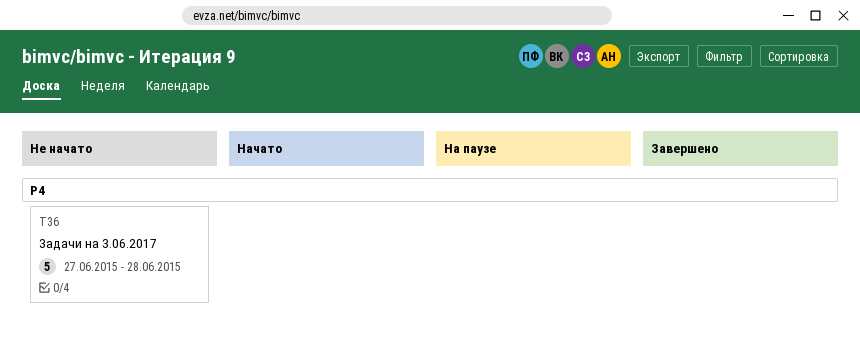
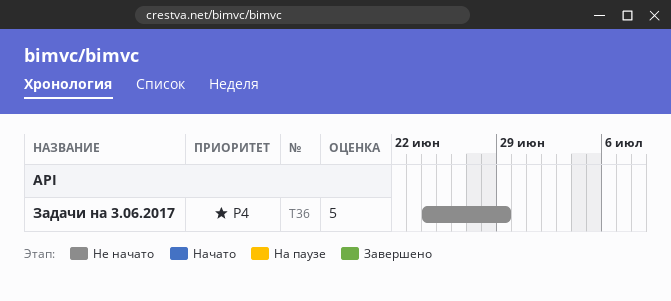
T36, start: Jun 27 -> Jun 24
T36, due: Jun 28 -> Jun 29

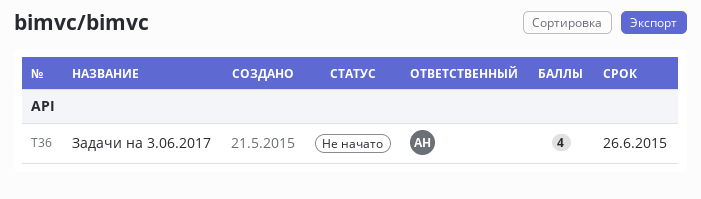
T36, estimate: 5 -> 4
T36, due: Jun 29 -> Jun 26

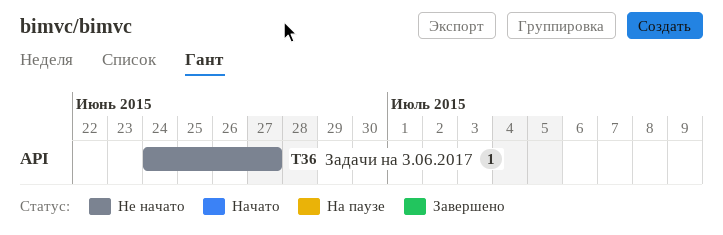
T36, estimate: 4 -> 1
T36, due: Jun 26 -> Jun 27

